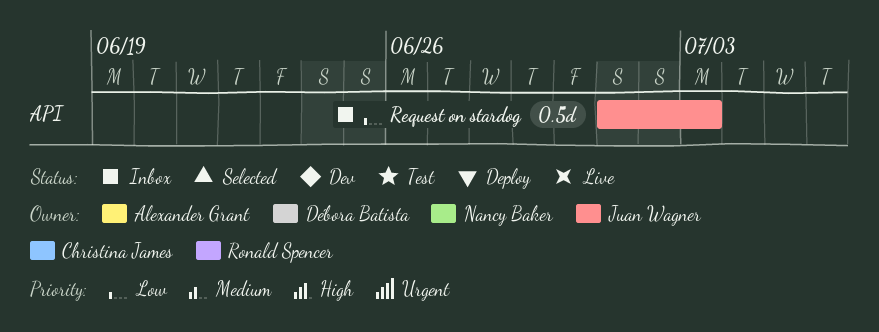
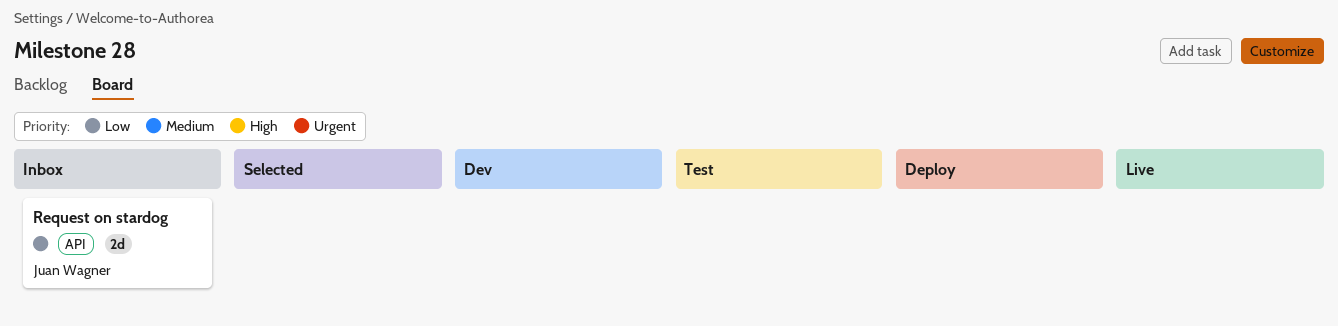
Request on stardog, estimate: 0.5d -> 2d

